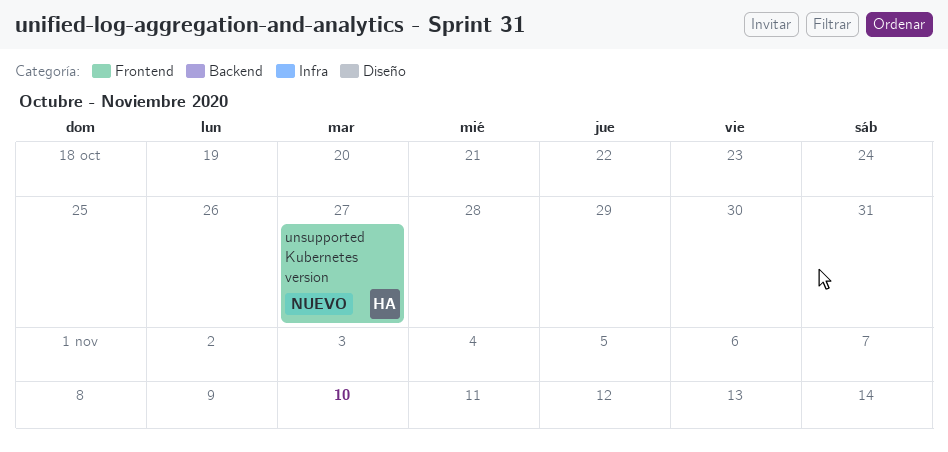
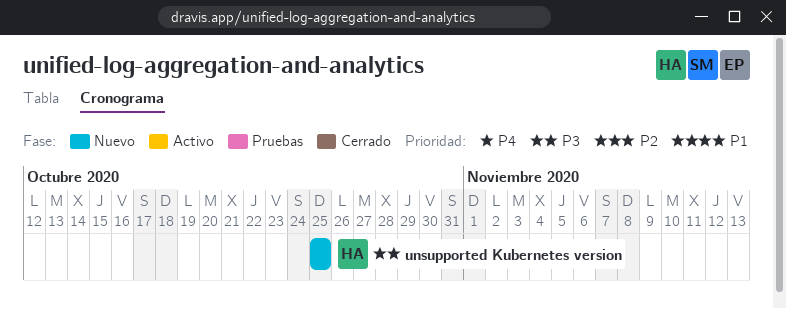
unsupported Kubernetes version, due: Oct 27 -> Oct 25

